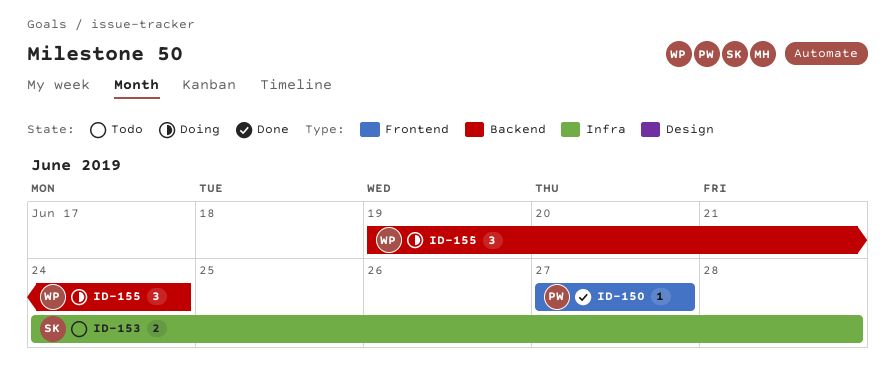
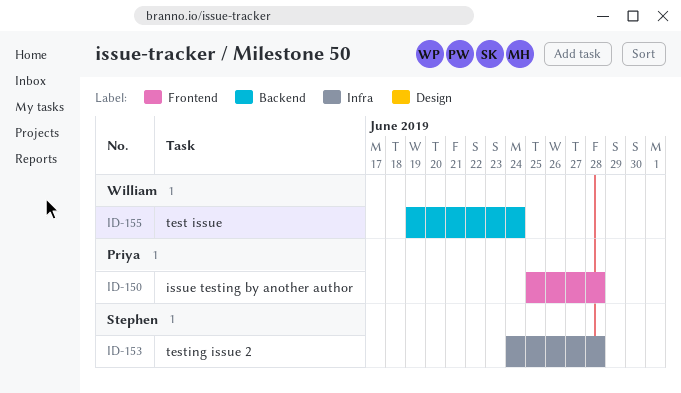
ID-150, start: Jun 27 -> Jun 25
ID-150, due: Jun 27 -> Jun 28

